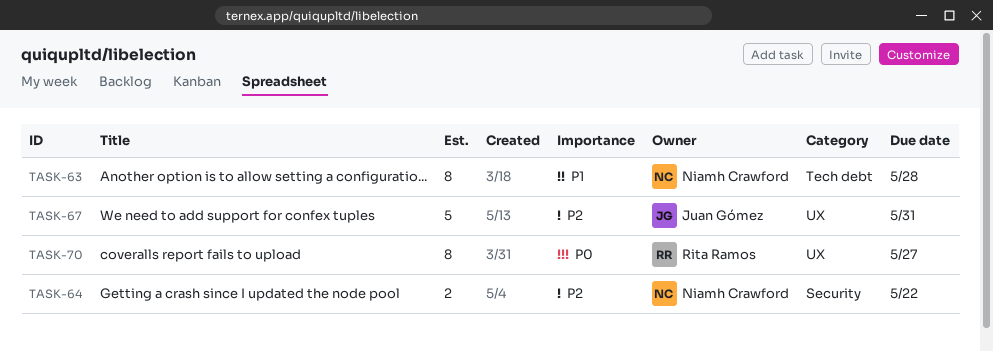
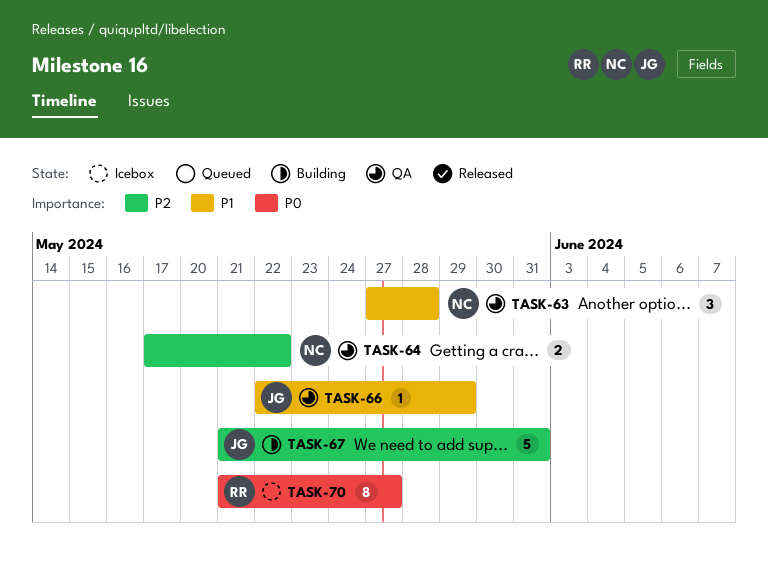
TASK-63, estimate: 8 -> 3
TASK-66: none -> present

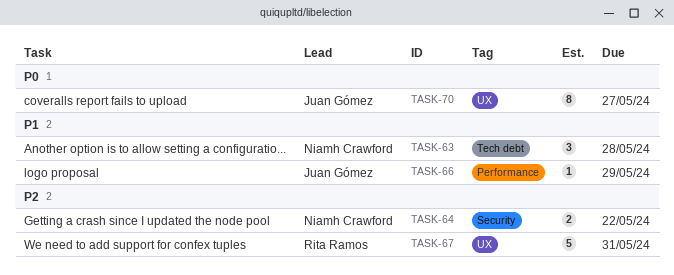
TASK-67, owner: Juan Gómez -> Rita Ramos
TASK-70, owner: Rita Ramos -> Juan Gómez

